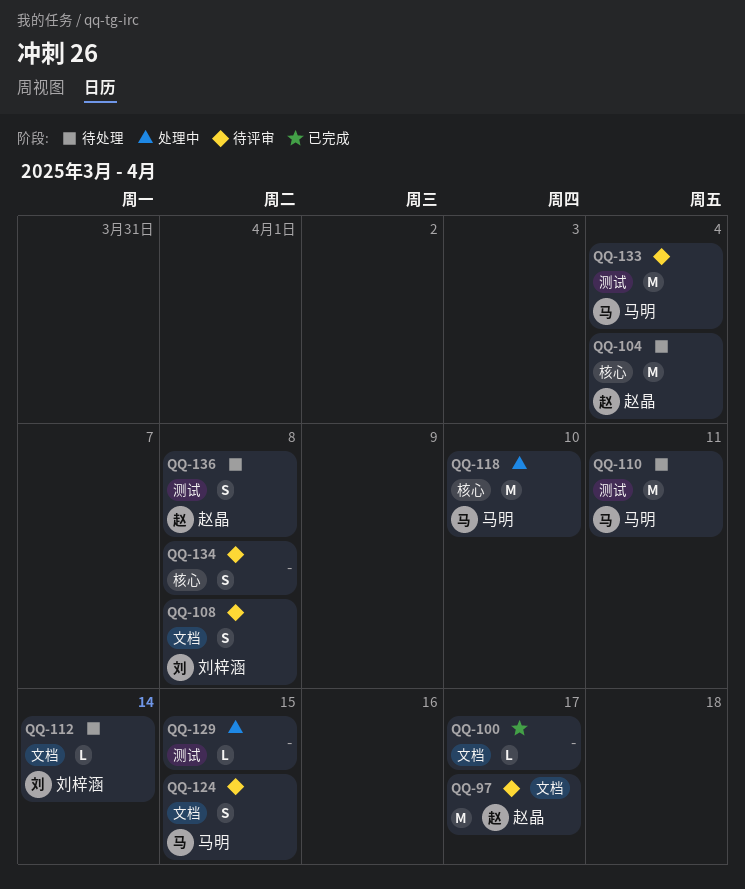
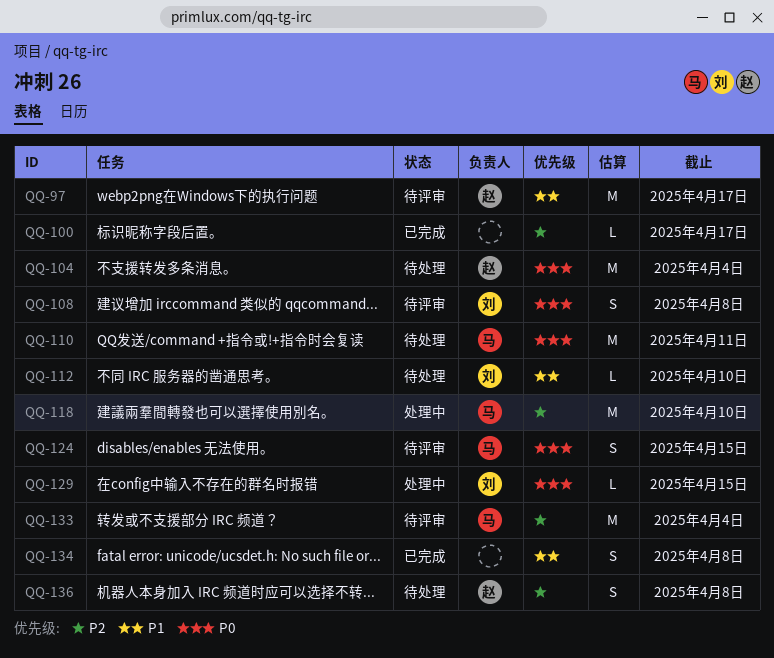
QQ-112, due: Apr 14 -> Apr 10
QQ-129, owner: none -> 刘梓涵
QQ-134, status: 待评审 -> 已完成

